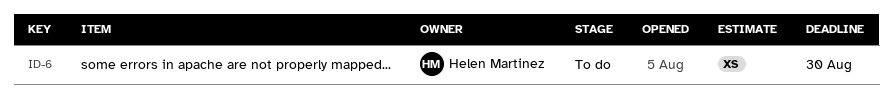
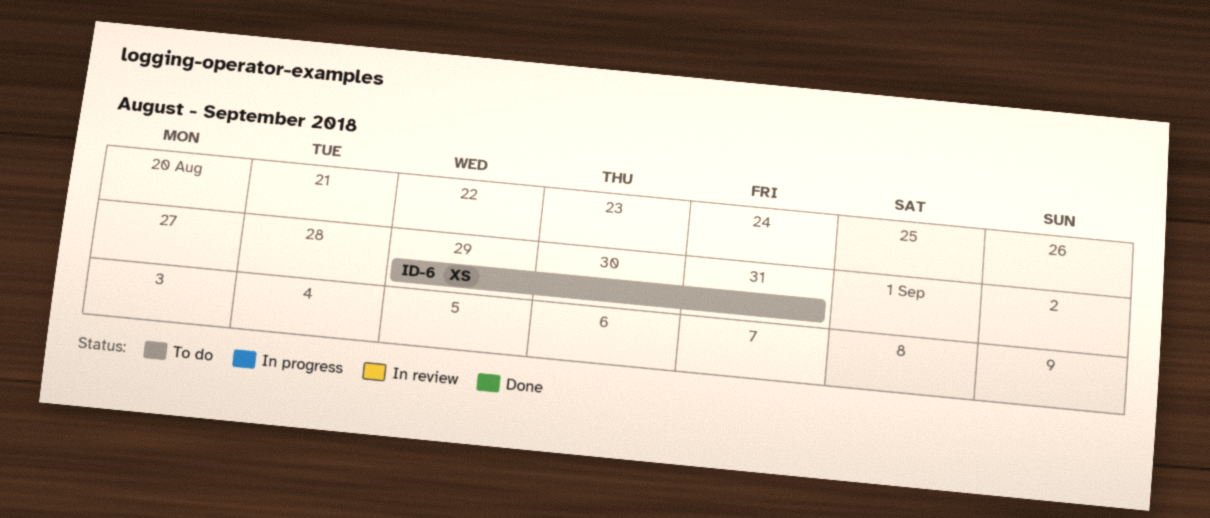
ID-6, due: Aug 30 -> Aug 31

